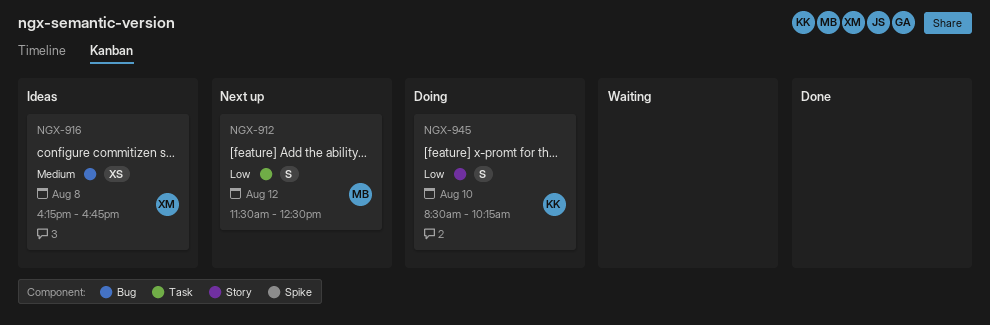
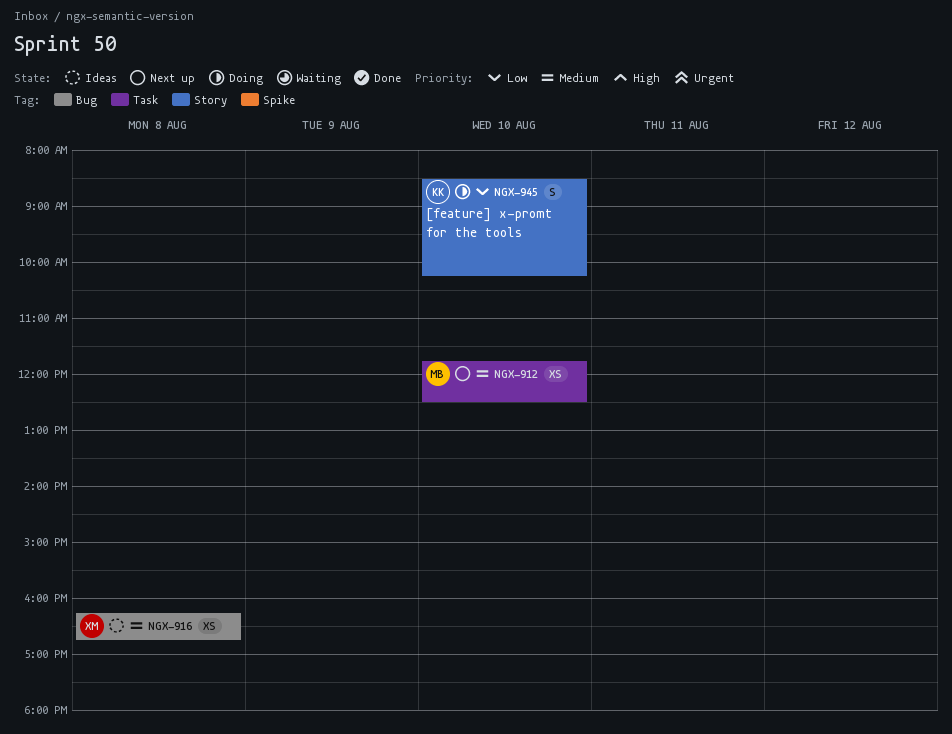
NGX-912, priority: Low -> Medium
NGX-912, estimate: S -> XS
NGX-912, day: Aug 12 -> Aug 10
NGX-912, begins: 11:30 -> 11:45

